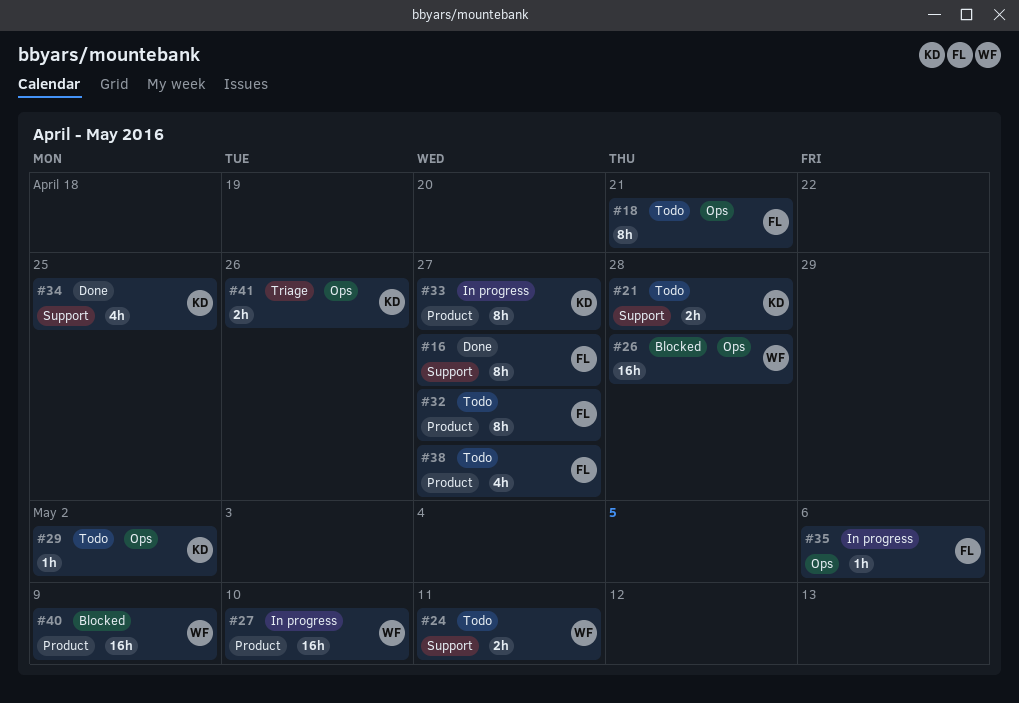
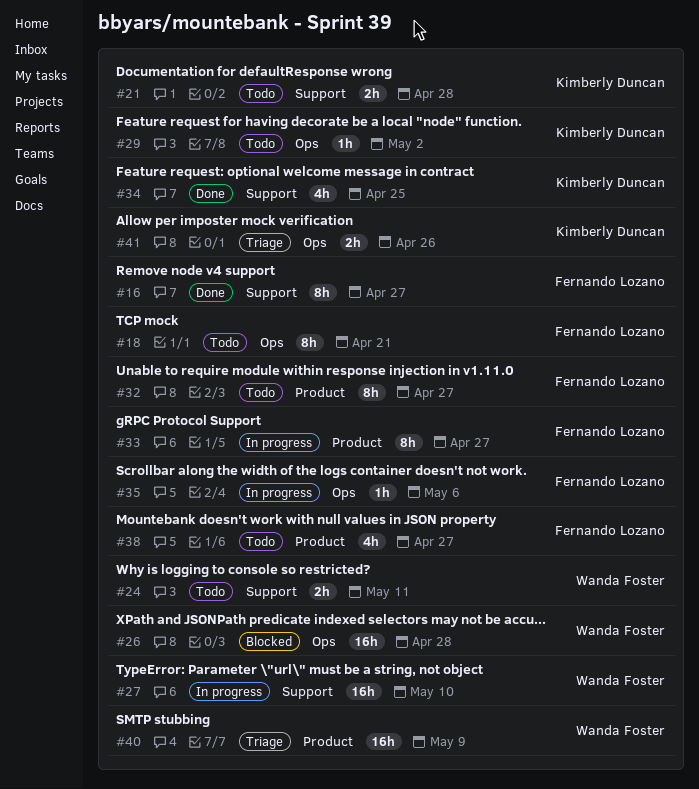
#27, label: Product -> Support
#33, owner: Kimberly Duncan -> Fernando Lozano
#40, status: Blocked -> Triage

